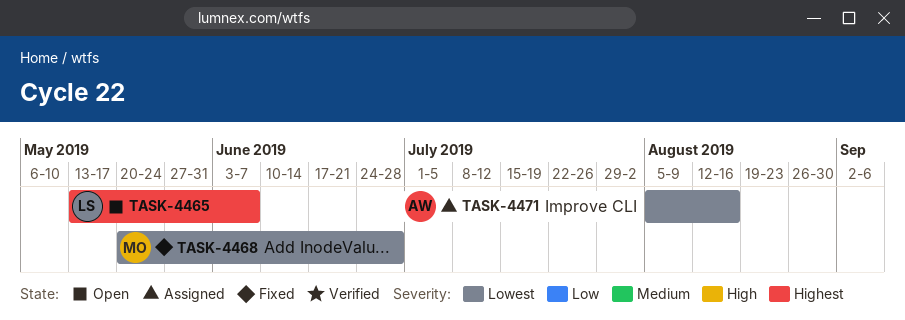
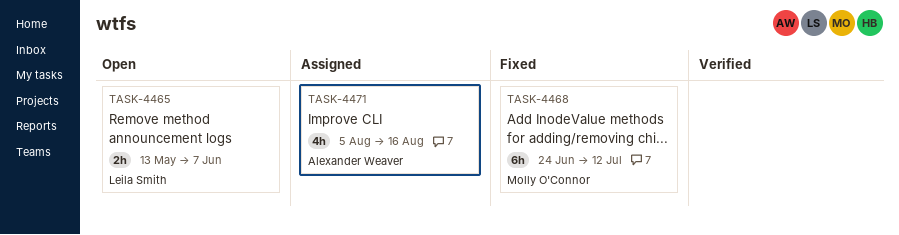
TASK-4468, start: May 20 -> Jun 24
TASK-4468, due: Jun 28 -> Jul 12

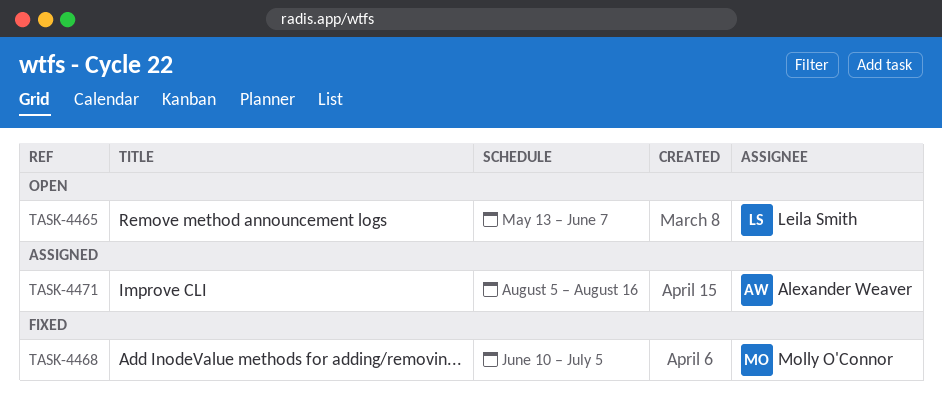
TASK-4468, start: Jun 24 -> Jun 10
TASK-4468, due: Jul 12 -> Jul 5

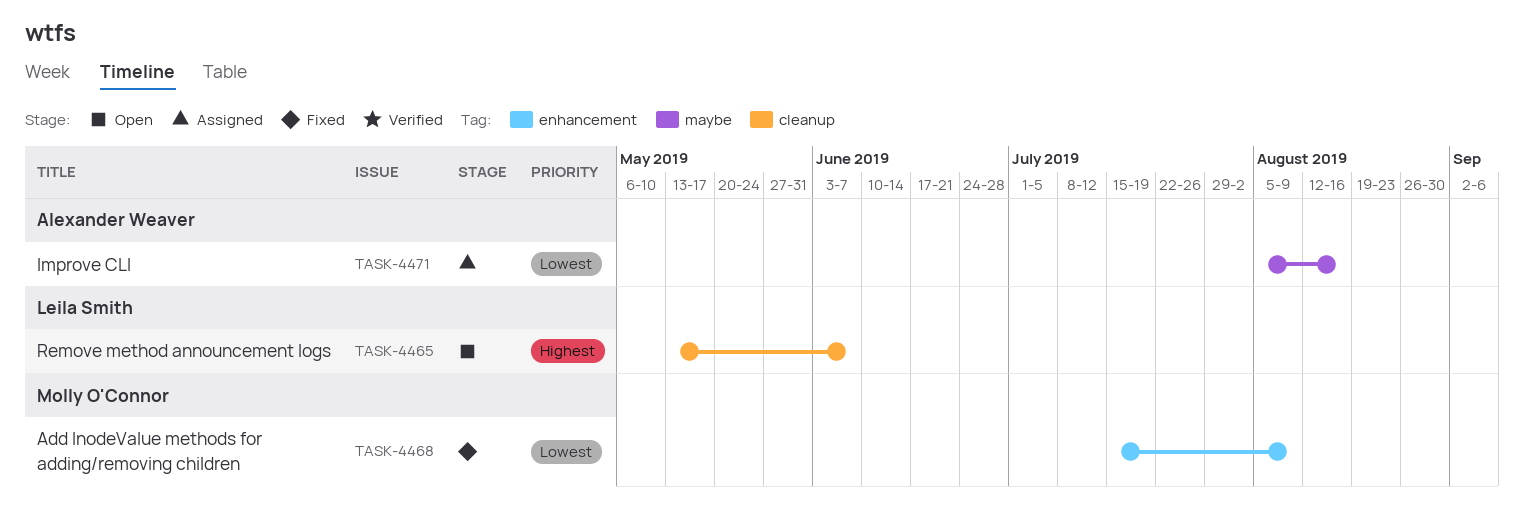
TASK-4468, start: Jun 10 -> Jul 15
TASK-4468, due: Jul 5 -> Aug 9

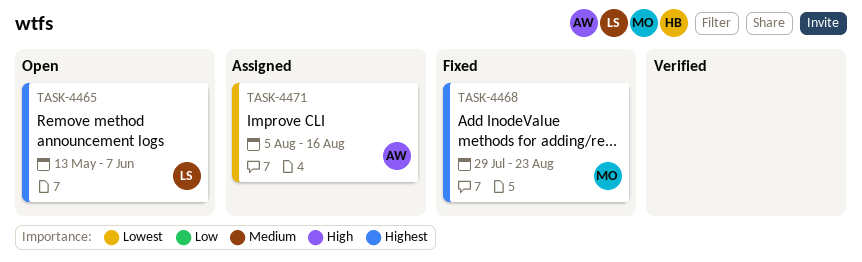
TASK-4468, priority: Lowest -> Highest
TASK-4468, start: Jul 15 -> Jul 29
TASK-4468, due: Aug 9 -> Aug 23

